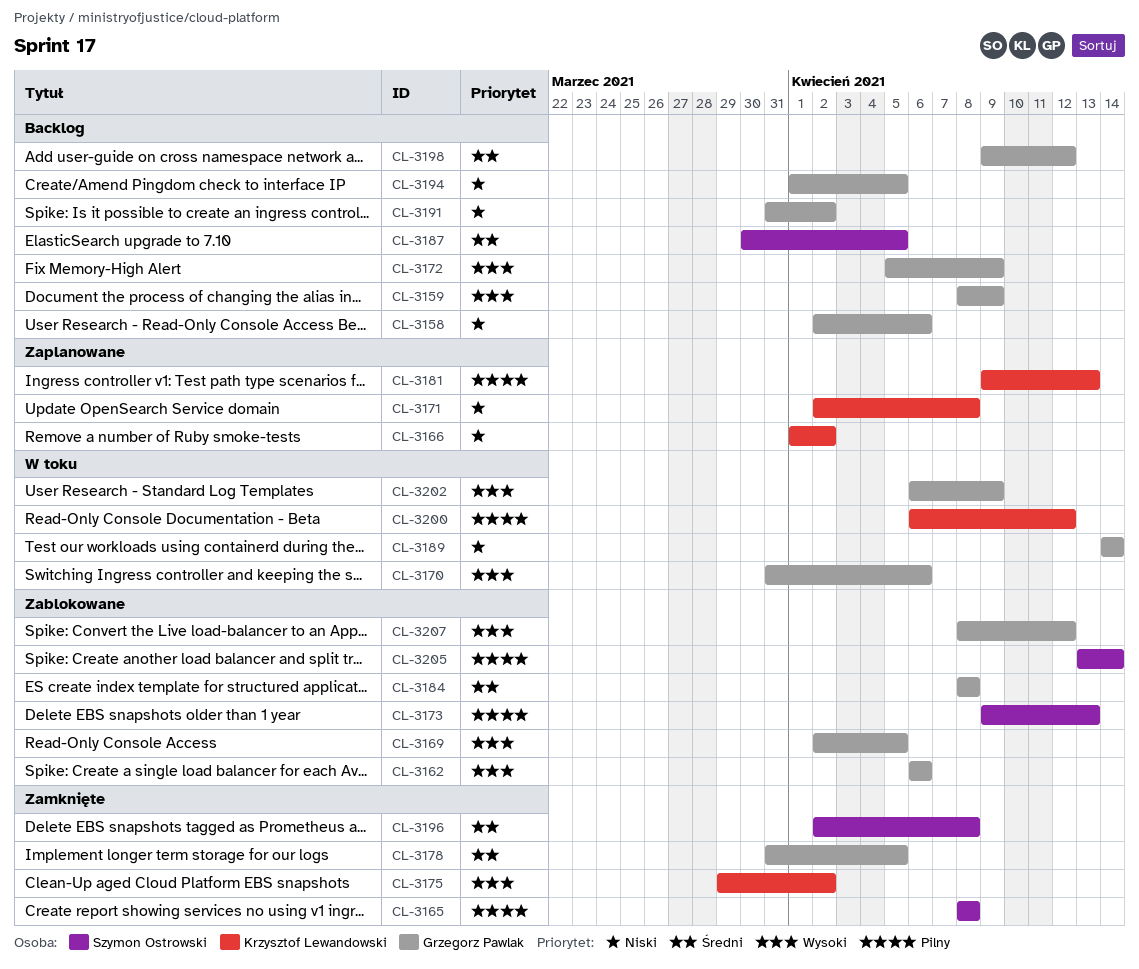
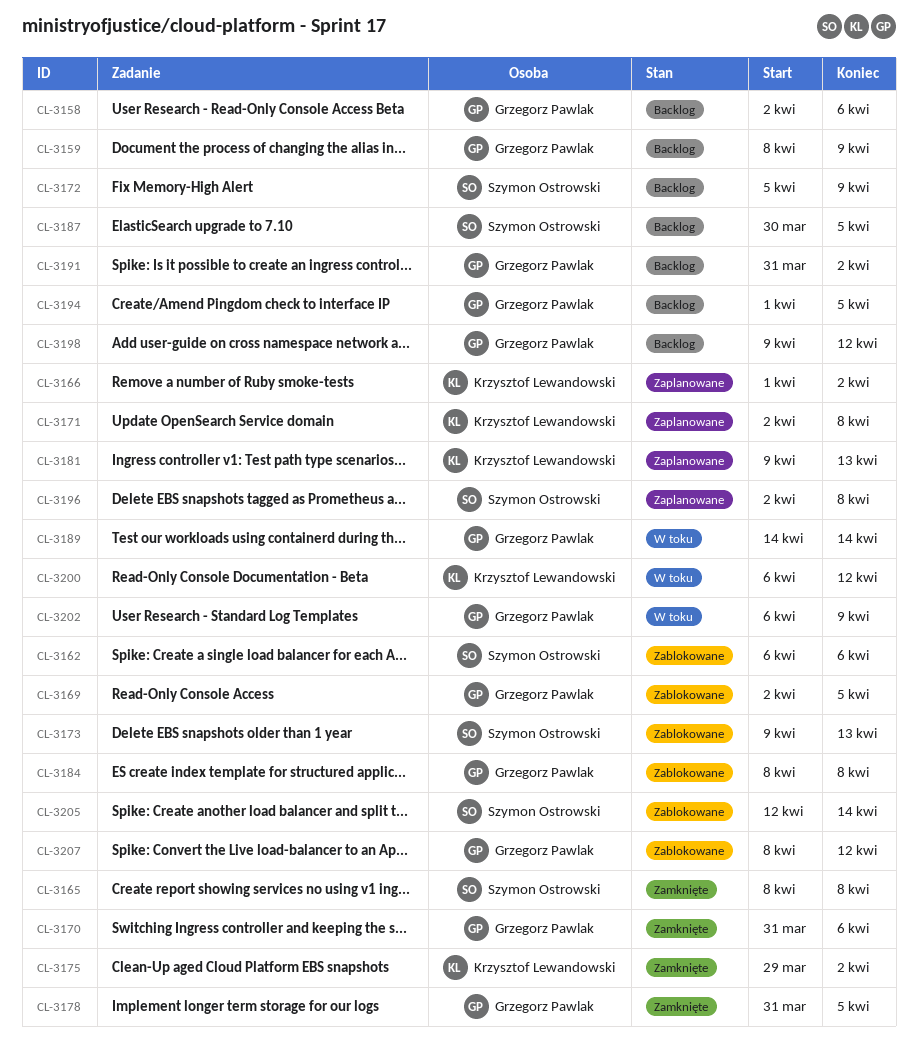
CL-3162, owner: Grzegorz Pawlak -> Szymon Ostrowski
CL-3170, status: W toku -> Zamknięte
CL-3172, owner: Grzegorz Pawlak -> Szymon Ostrowski
CL-3196, status: Zamknięte -> Zaplanowane
CL-3205, start: Apr 13 -> Apr 12

